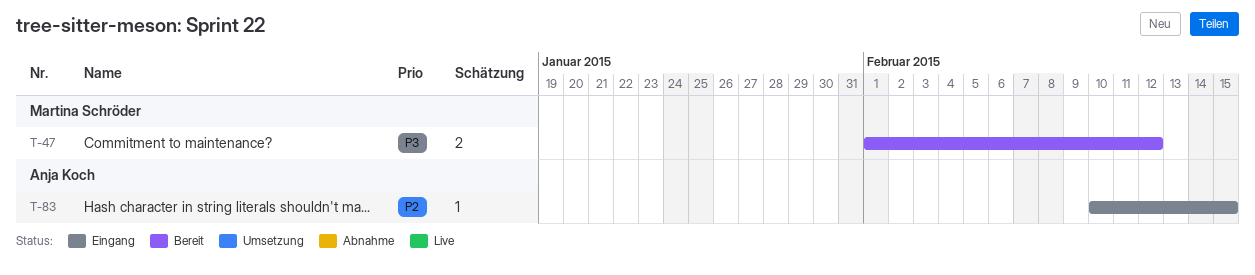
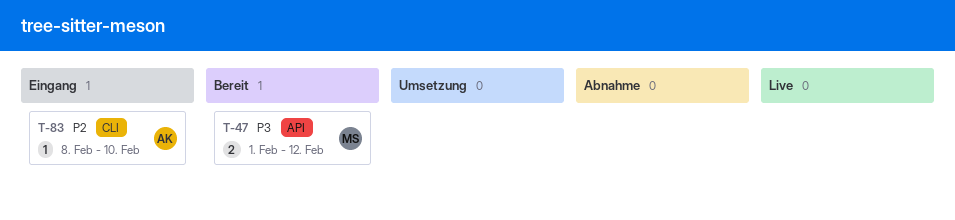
T-83, start: Feb 10 -> Feb 8
T-83, due: Feb 15 -> Feb 10

